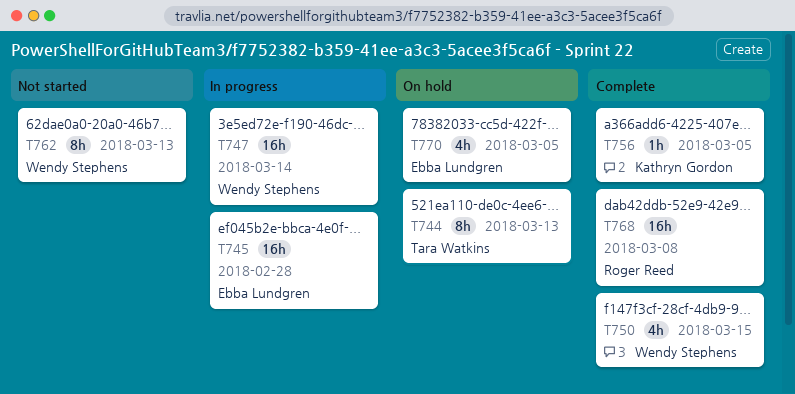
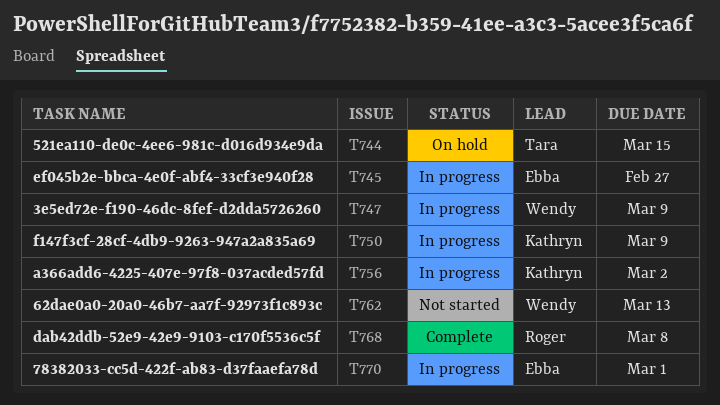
T744, due: Mar 13 -> Mar 15
T745, due: Feb 28 -> Feb 27
T747, due: Mar 14 -> Mar 9
T750, status: Complete -> In progress
T750, owner: Wendy Stephens -> Kathryn Gordon
T750, due: Mar 15 -> Mar 9
T756, status: Complete -> In progress
T756, due: Mar 5 -> Mar 2
T770, status: On hold -> In progress
T770, due: Mar 5 -> Mar 1

